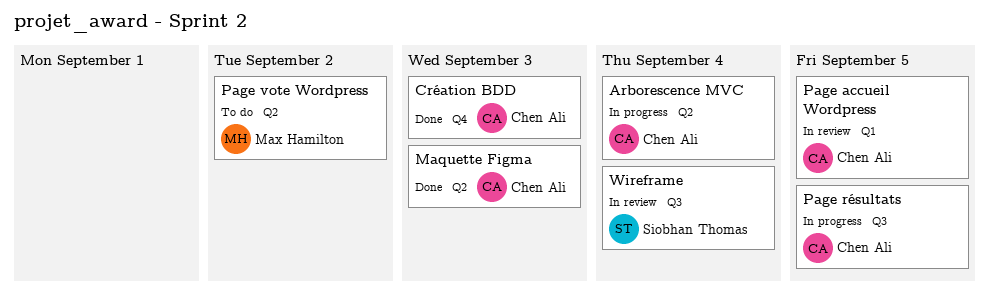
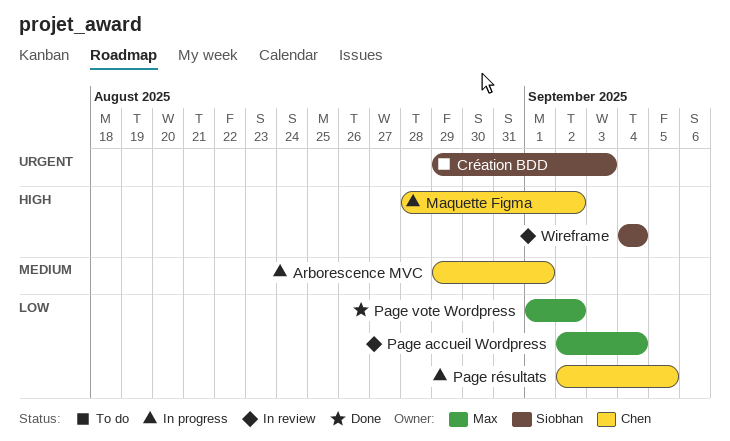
Arborescence MVC, due: Sep 4 -> Sep 1
Création BDD, status: Done -> To do
Création BDD, owner: Chen Ali -> Siobhan Thomas
Maquette Figma, status: Done -> In progress
Maquette Figma, due: Sep 3 -> Sep 2
Page accueil Wordpress, owner: Chen Ali -> Max Hamilton
Page accueil Wordpress, due: Sep 5 -> Sep 4
Page vote Wordpress, status: To do -> Done

